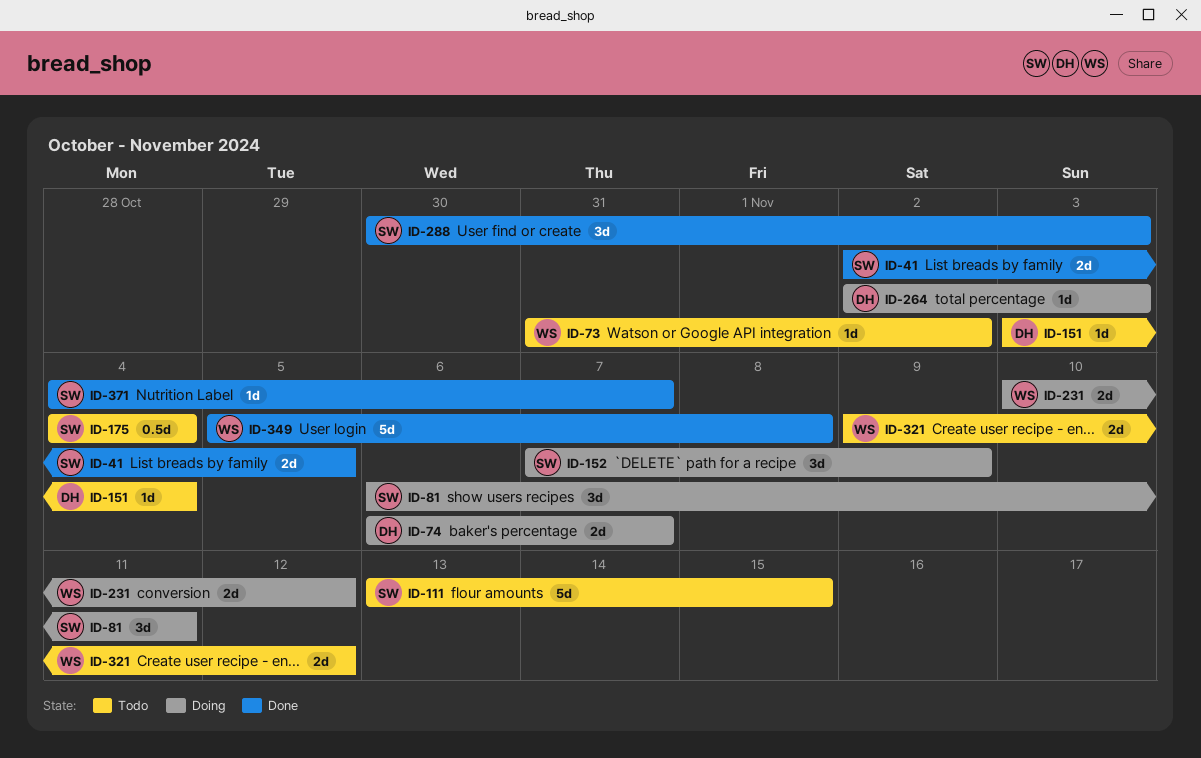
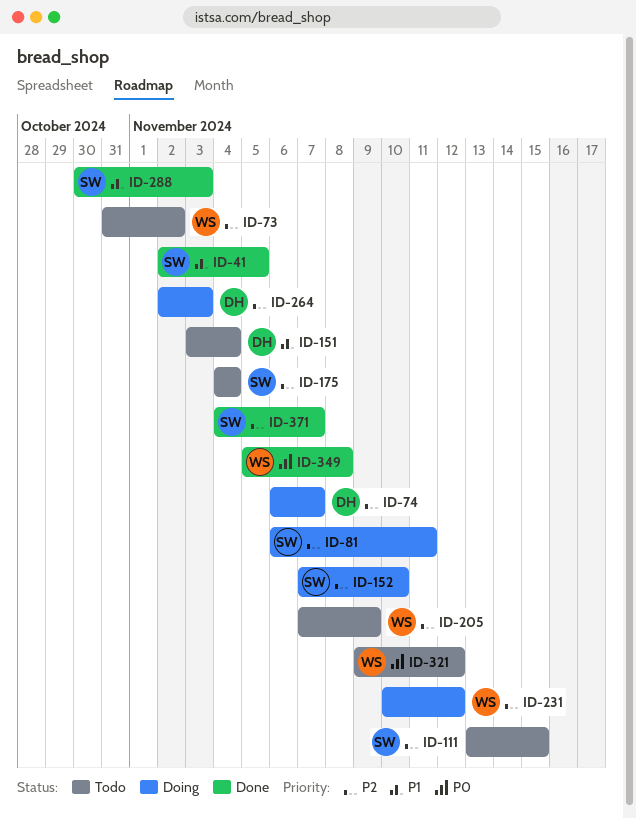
ID-152, due: Nov 9 -> Nov 10
ID-205: none -> present

